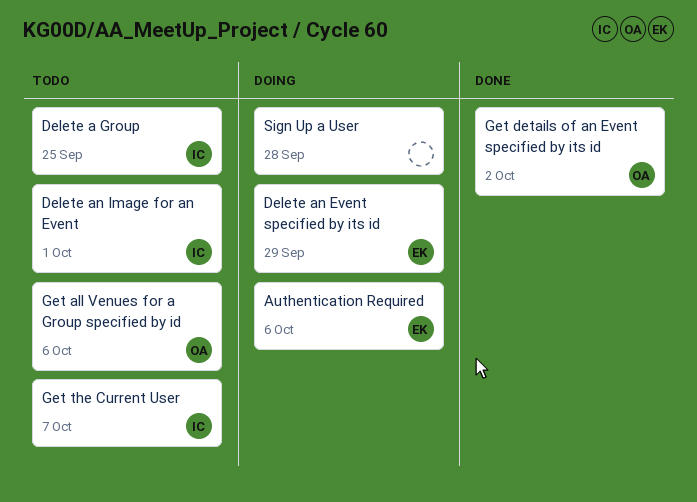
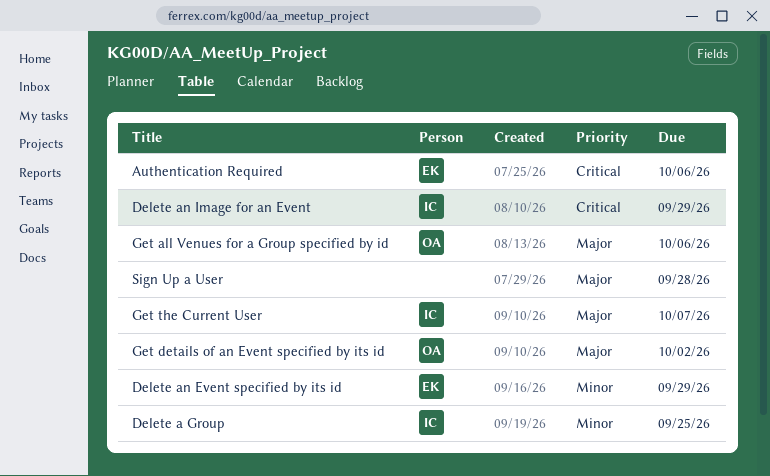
Delete an Image for an Event, due: Oct 1 -> Sep 29

